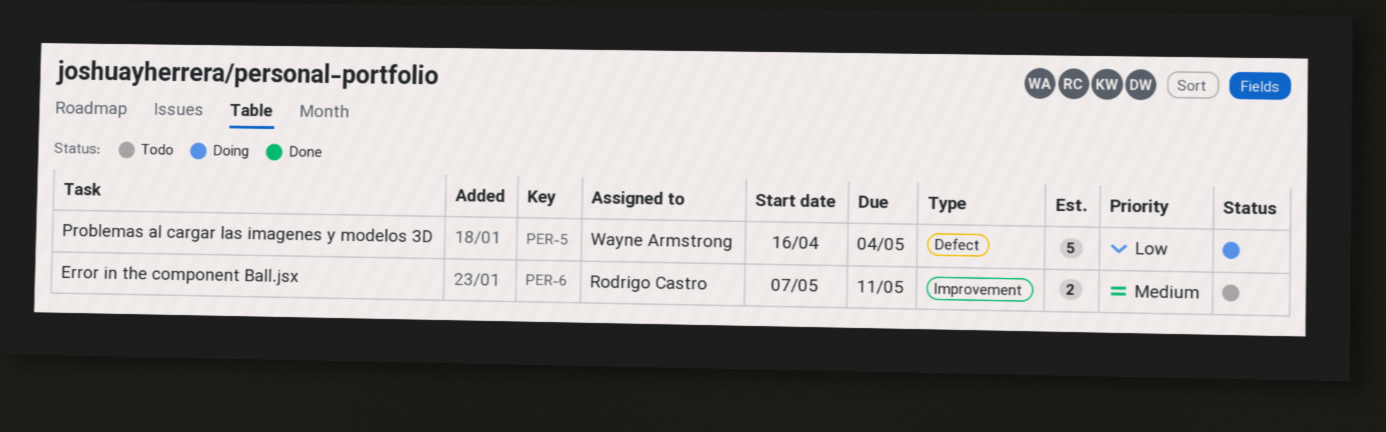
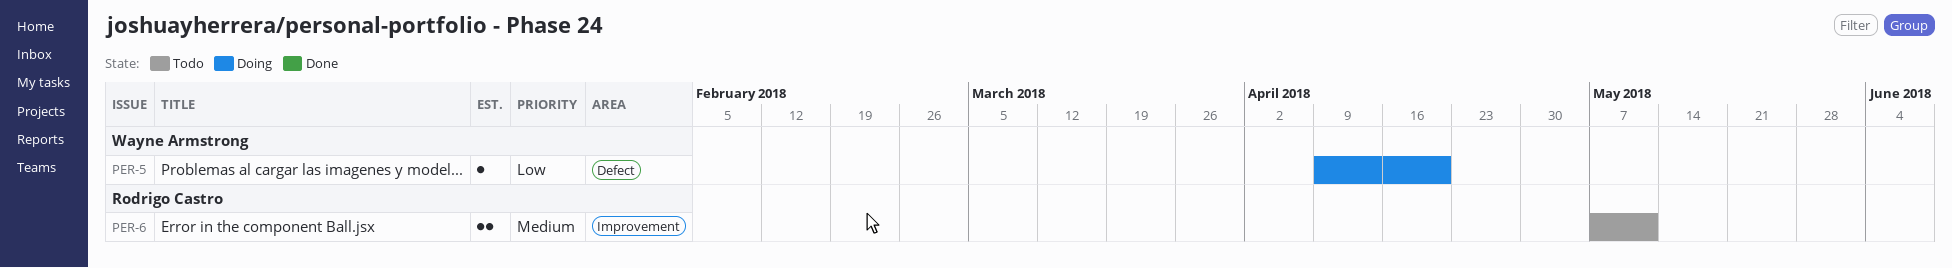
PER-5, estimate: 5 -> 1
PER-5, start: Apr 16 -> Apr 9
PER-5, due: May 4 -> Apr 20

